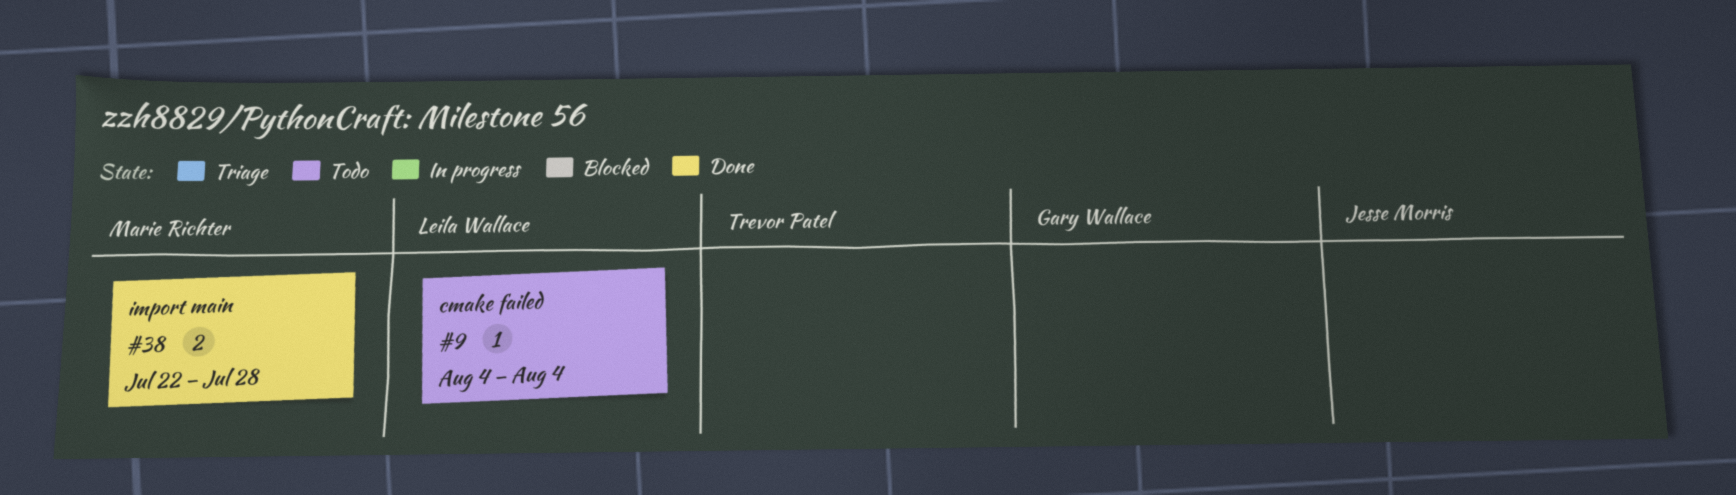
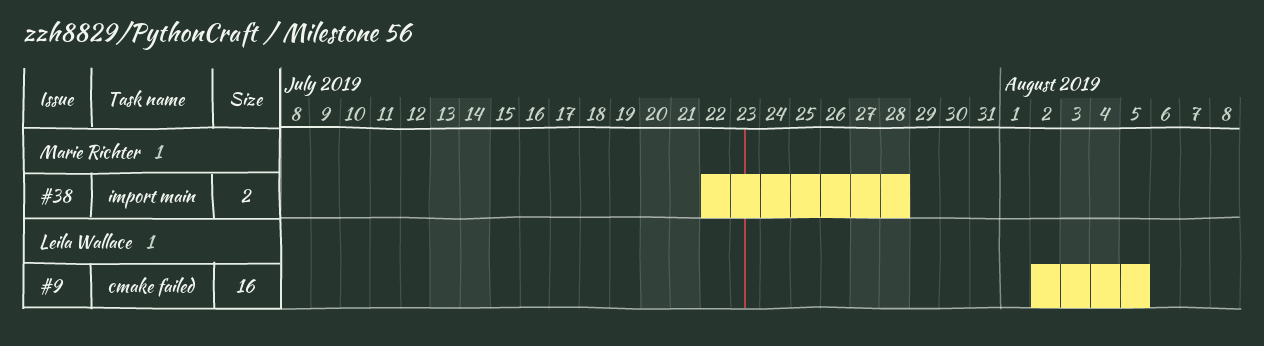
#9, estimate: 1 -> 16
#9, start: Aug 4 -> Aug 2
#9, due: Aug 4 -> Aug 5

